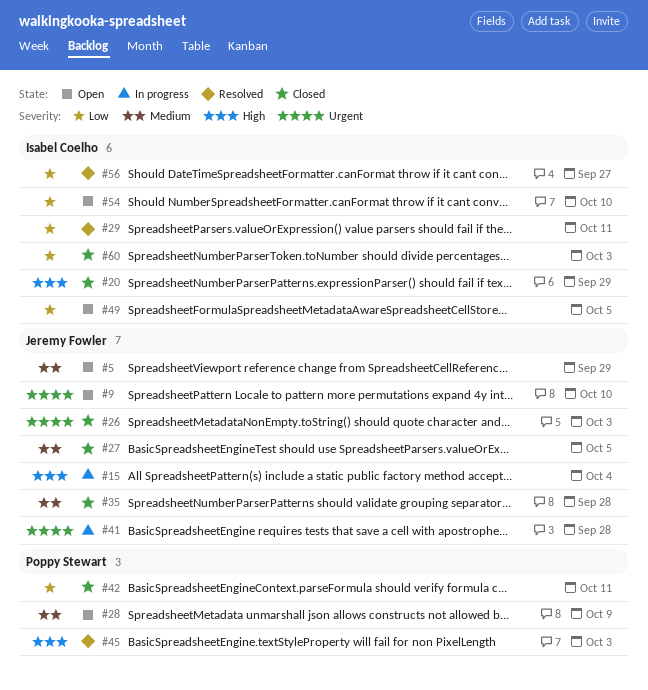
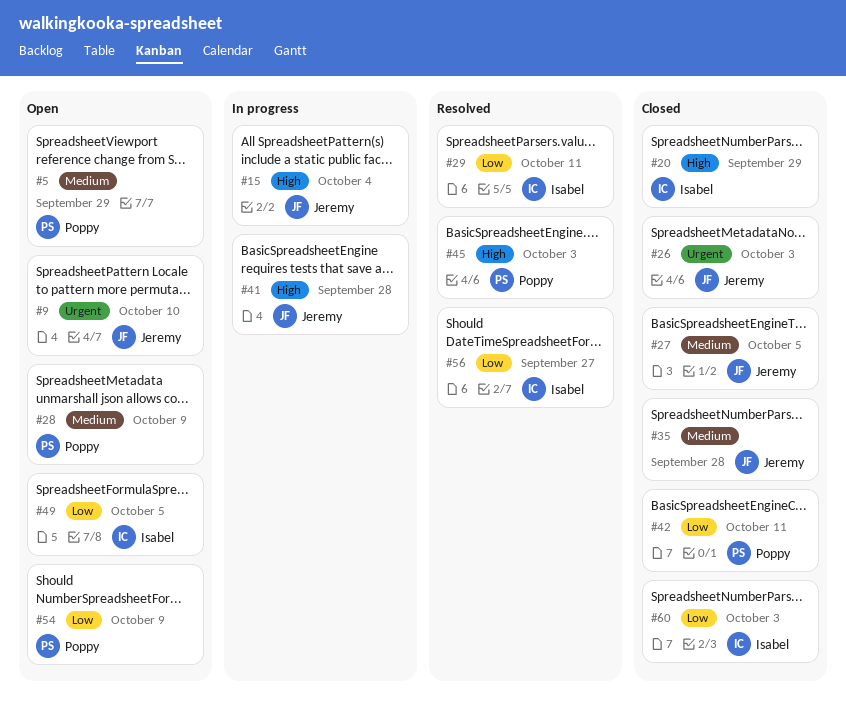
#5, owner: Jeremy Fowler -> Poppy Stewart
#41, priority: Urgent -> High
#54, owner: Isabel Coelho -> Poppy Stewart
#54, due: Oct 10 -> Oct 9

